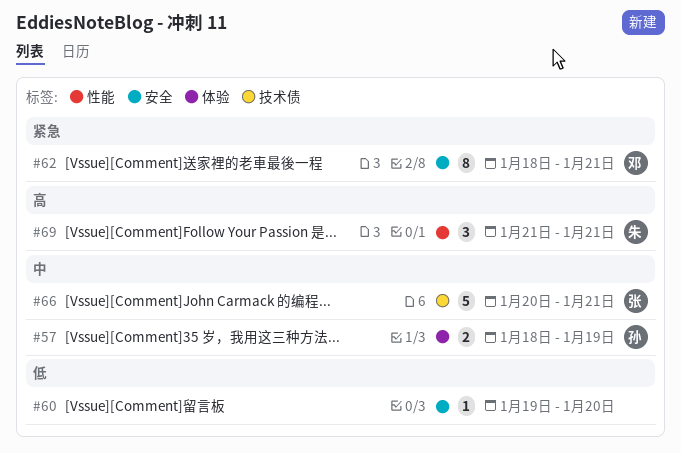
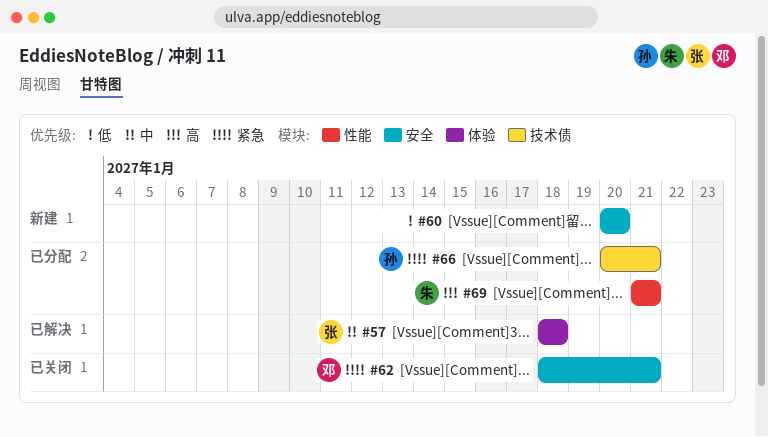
#57, owner: 孙 -> 张
#57, due: Jan 19 -> Jan 18
#60, start: Jan 19 -> Jan 20
#66, owner: 张 -> 孙
#66, priority: 中 -> 紧急

